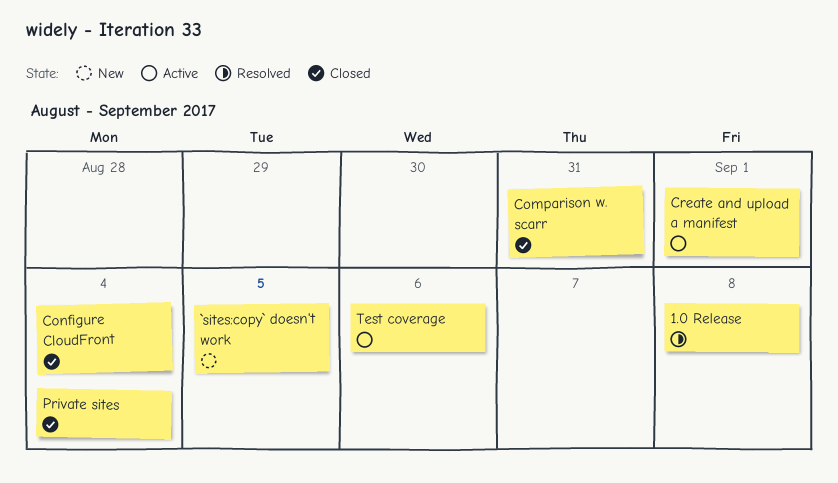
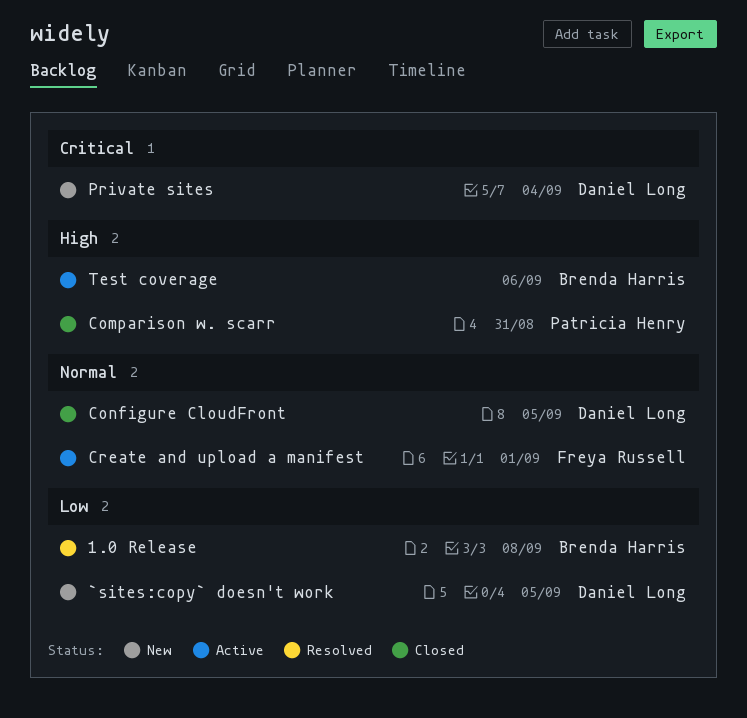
Configure CloudFront, due: Sep 4 -> Sep 5
Private sites, status: Closed -> New

